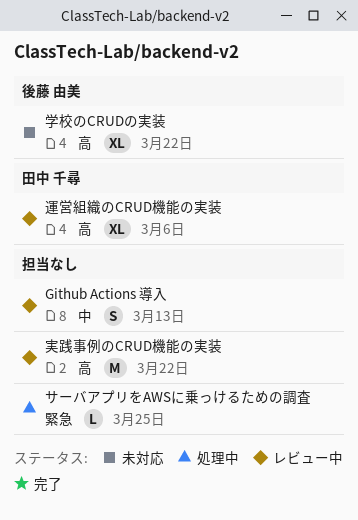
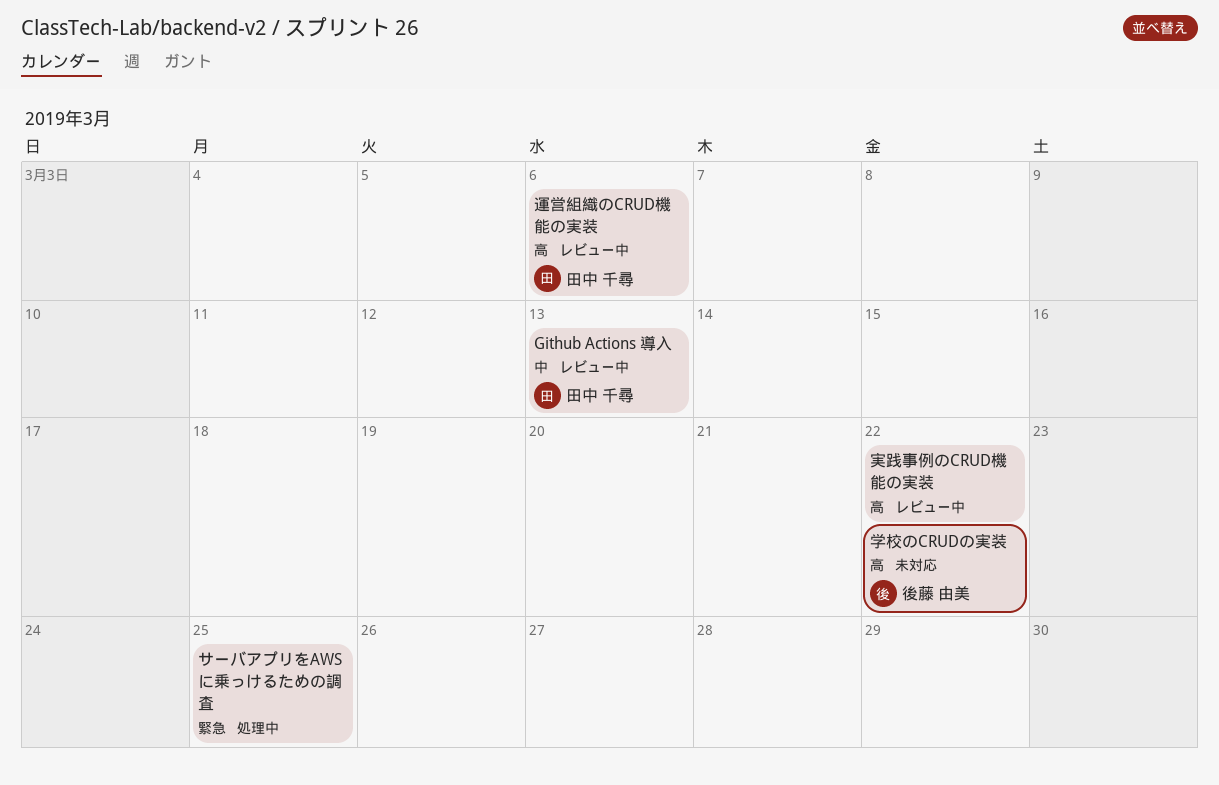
Github Actions 導入, owner: none -> 田中 千尋

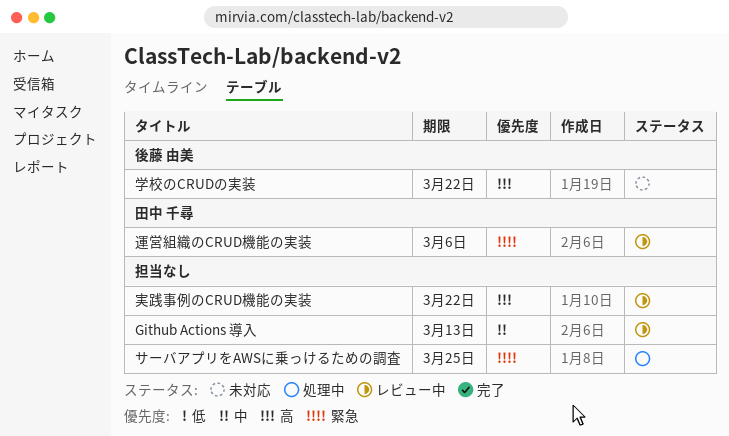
Github Actions 導入, owner: 田中 千尋 -> none
運営組織のCRUD機能の実装, priority: 高 -> 緊急

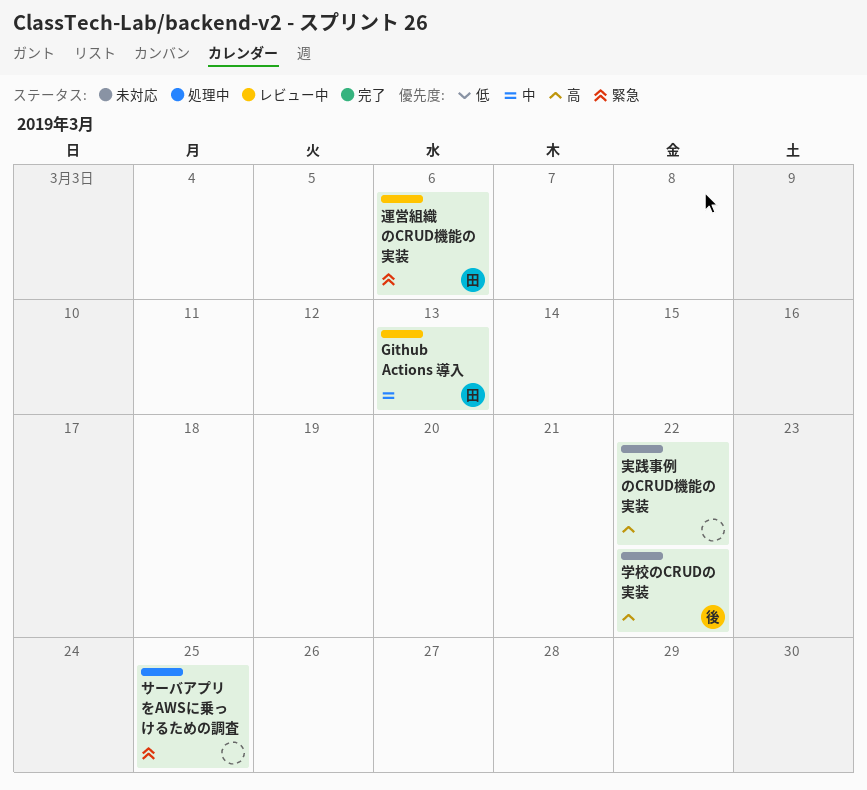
Github Actions 導入, owner: none -> 田中 千尋
実践事例のCRUD機能の実装, status: レビュー中 -> 未対応

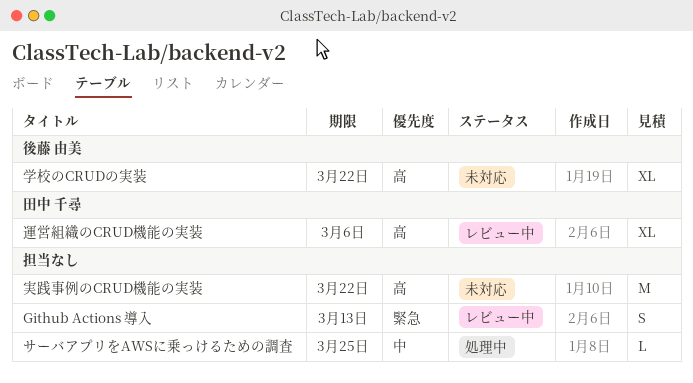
Github Actions 導入, owner: 田中 千尋 -> none
Github Actions 導入, priority: 中 -> 緊急
サーバアプリをAWSに乗っけるための調査, priority: 緊急 -> 中
運営組織のCRUD機能の実装, priority: 緊急 -> 高

